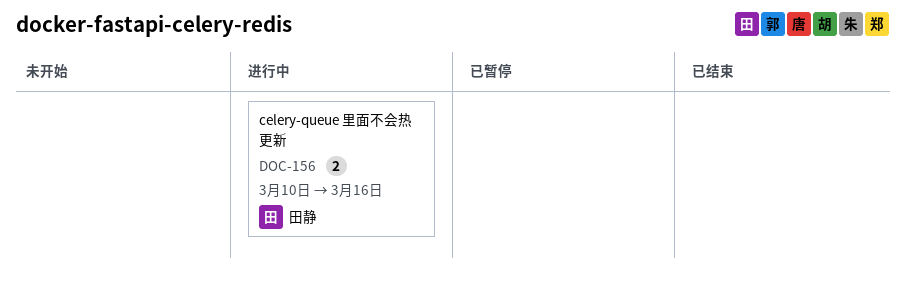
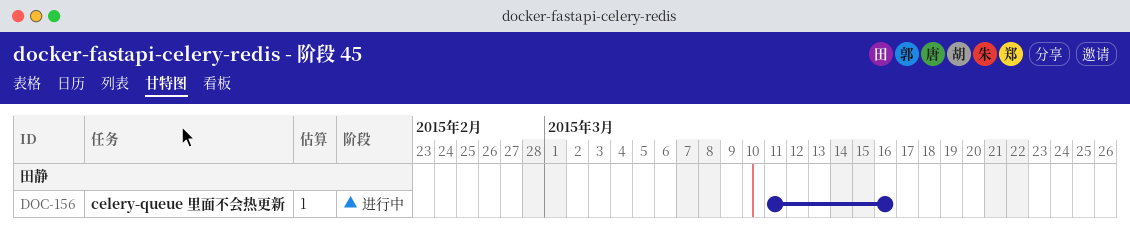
DOC-156, estimate: 2 -> 1
DOC-156, start: Mar 10 -> Mar 11

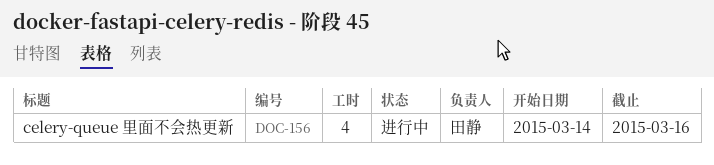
DOC-156, estimate: 1 -> 4
DOC-156, start: Mar 11 -> Mar 14

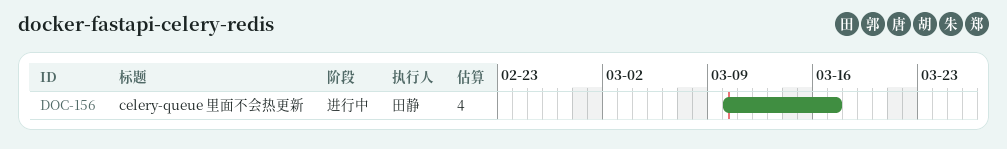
DOC-156, start: Mar 14 -> Mar 10
DOC-156, due: Mar 16 -> Mar 17

